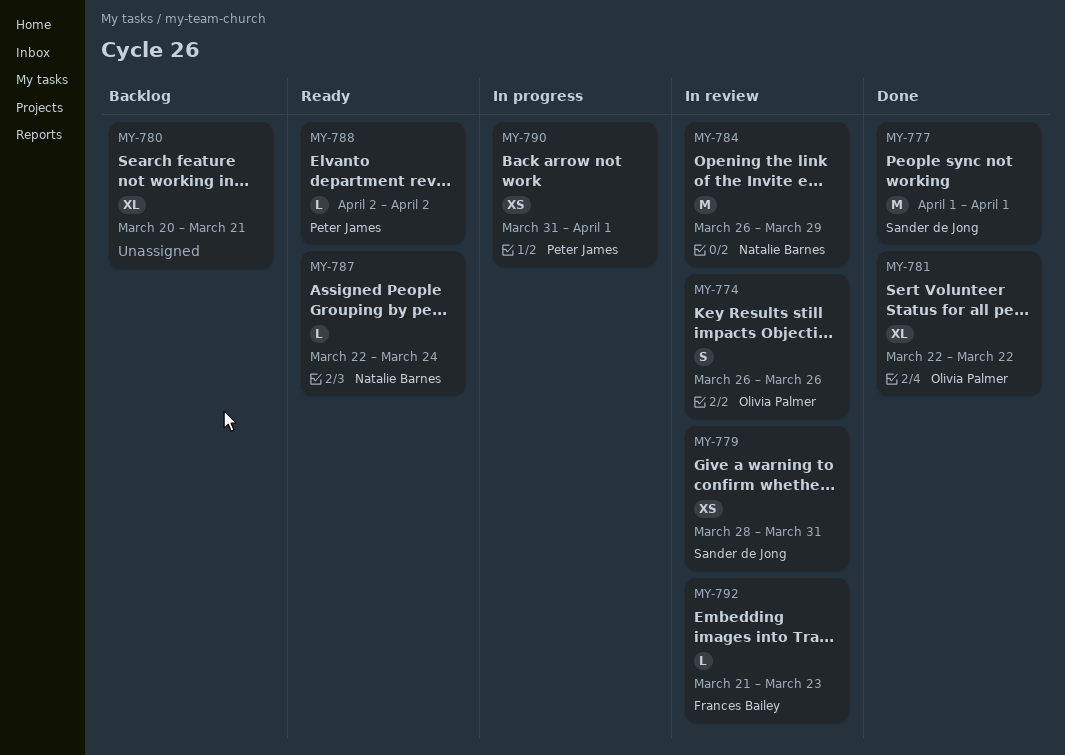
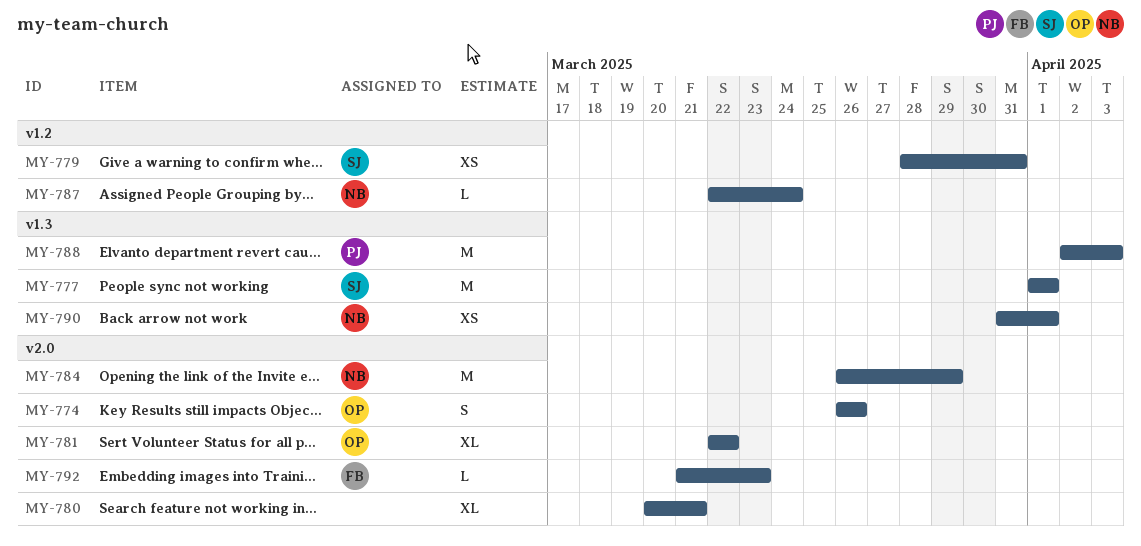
MY-788, estimate: L -> M
MY-788, due: Apr 2 -> Apr 3
MY-790, owner: Peter James -> Natalie Barnes

